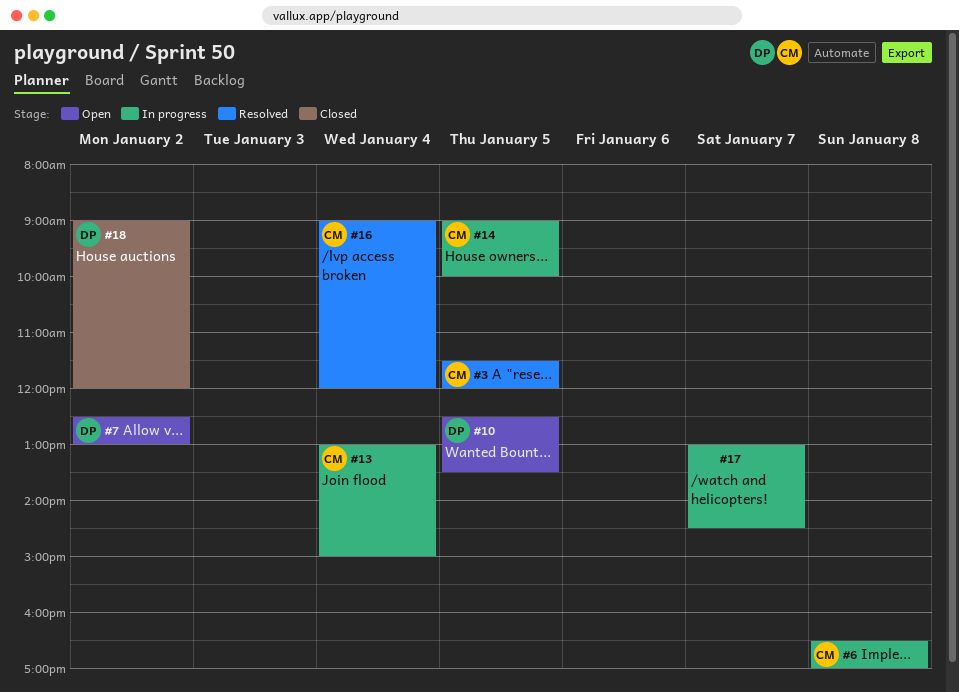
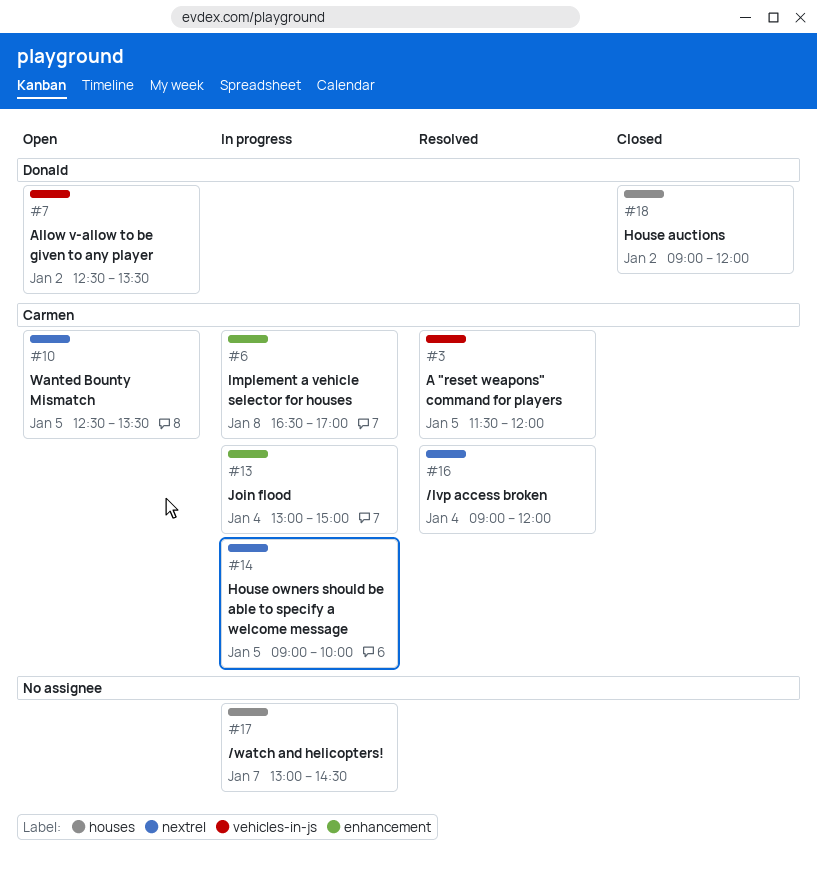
#7, ends: 13:00 -> 13:30
#10, owner: Donald -> Carmen

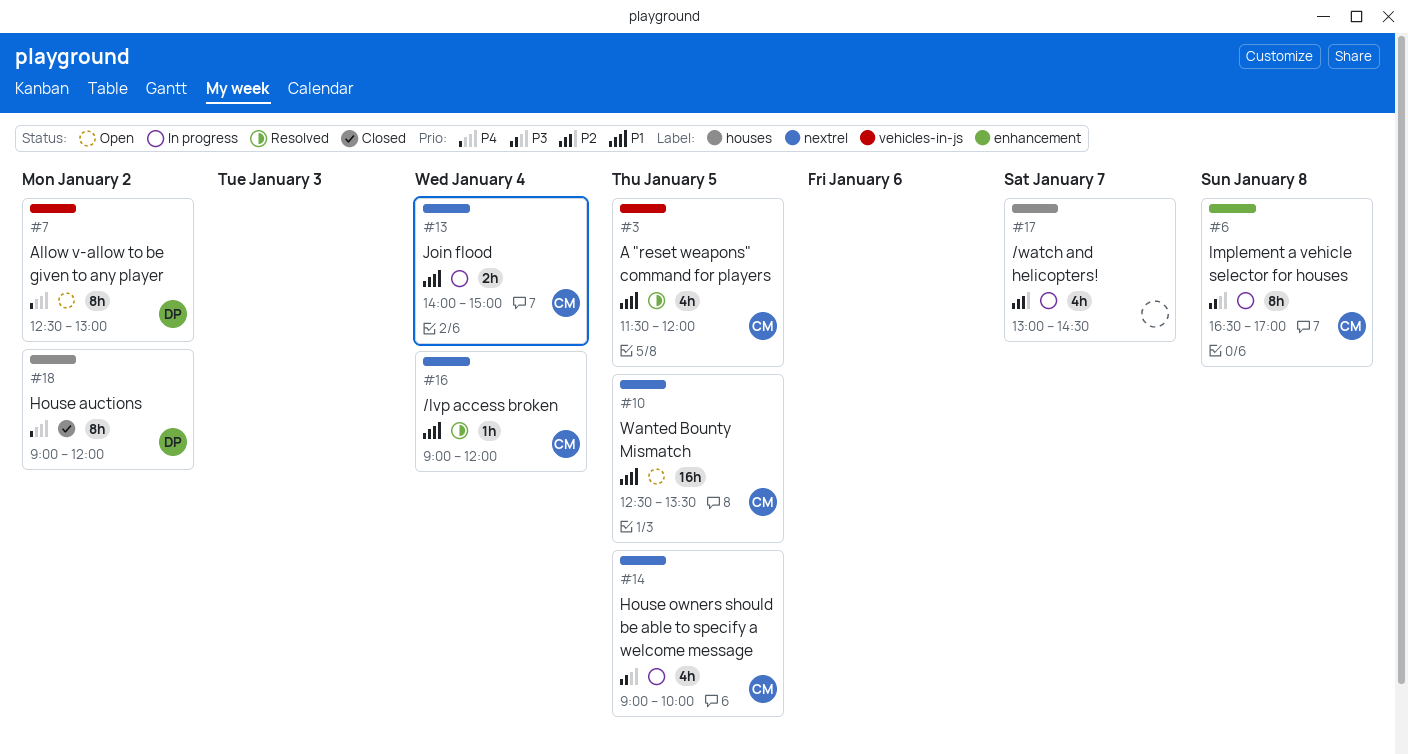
#7, ends: 13:30 -> 13:00
#13, label: enhancement -> nextrel
#13, begins: 13:00 -> 14:00

